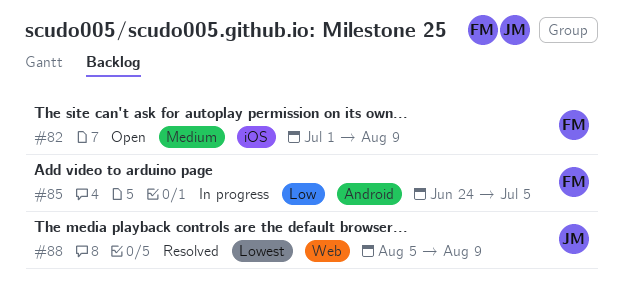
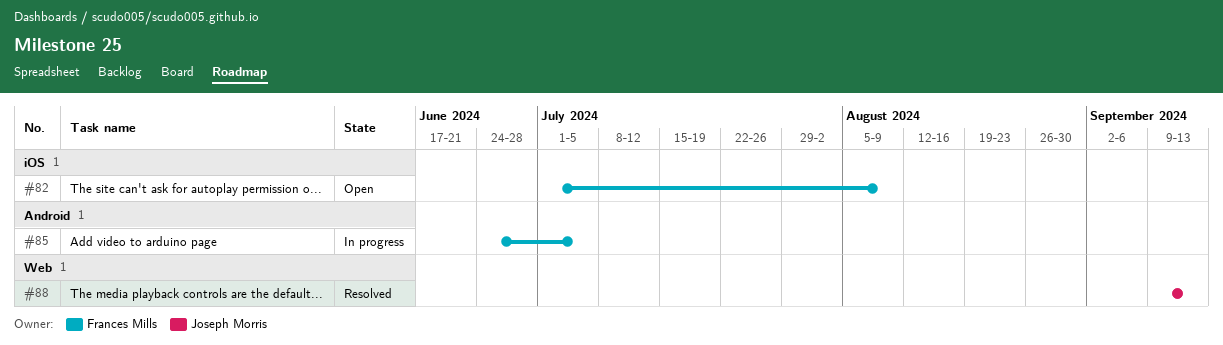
#88, start: Aug 5 -> Sep 9
#88, due: Aug 9 -> Sep 13

